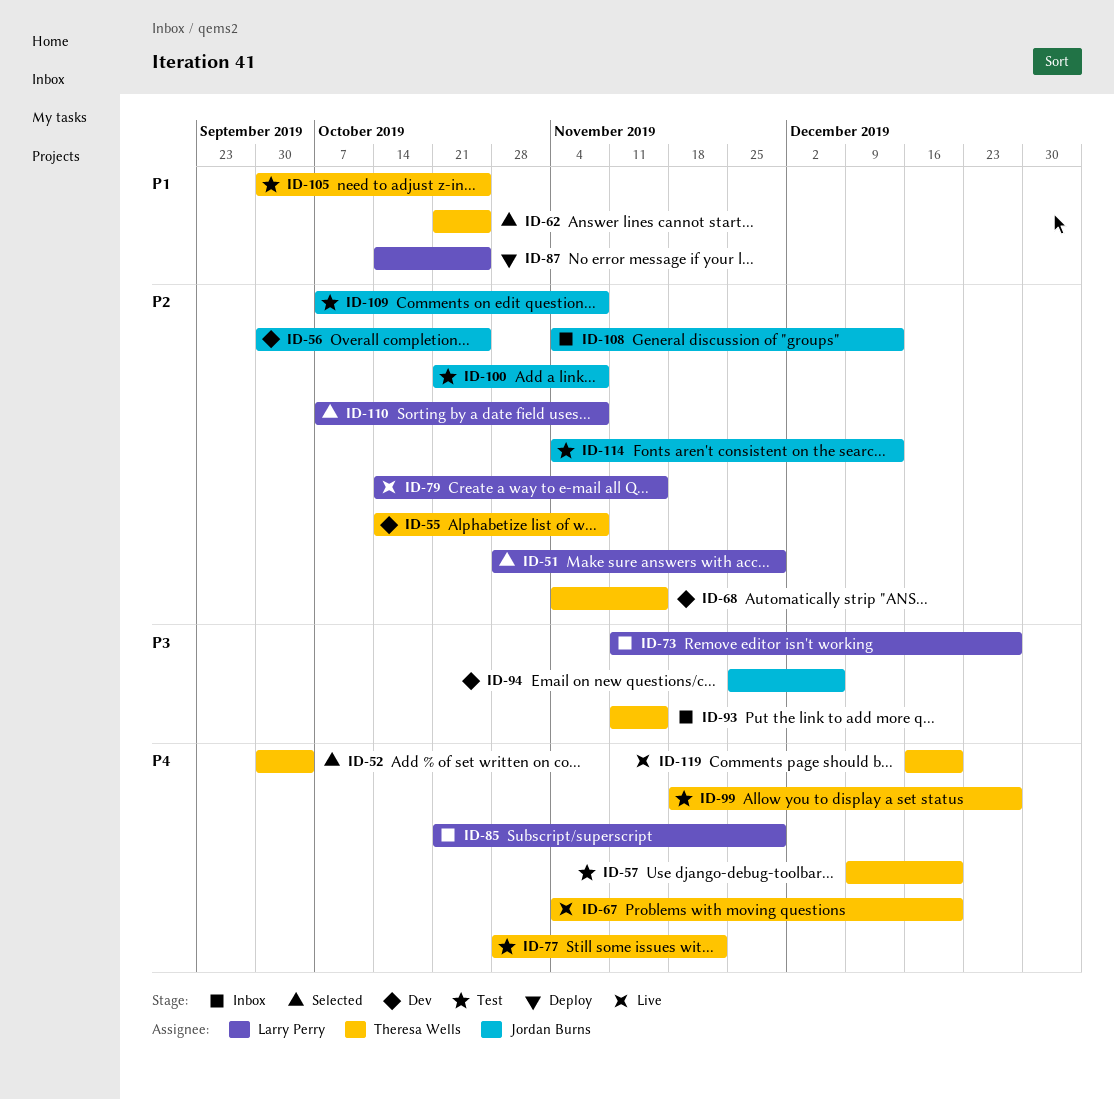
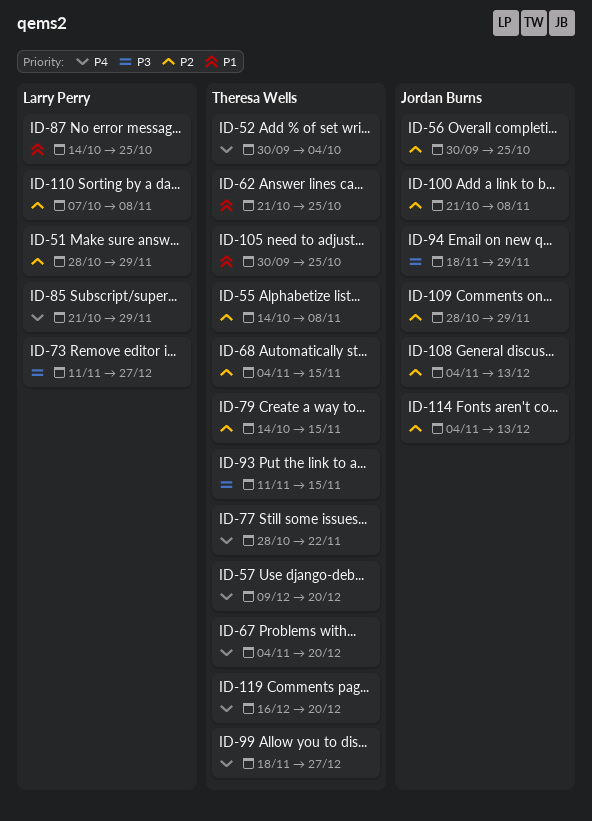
ID-79, owner: Larry Perry -> Theresa Wells
ID-94, start: Nov 25 -> Nov 18
ID-94, due: Dec 6 -> Nov 29
ID-109, start: Oct 7 -> Oct 28
ID-109, due: Nov 8 -> Nov 29

